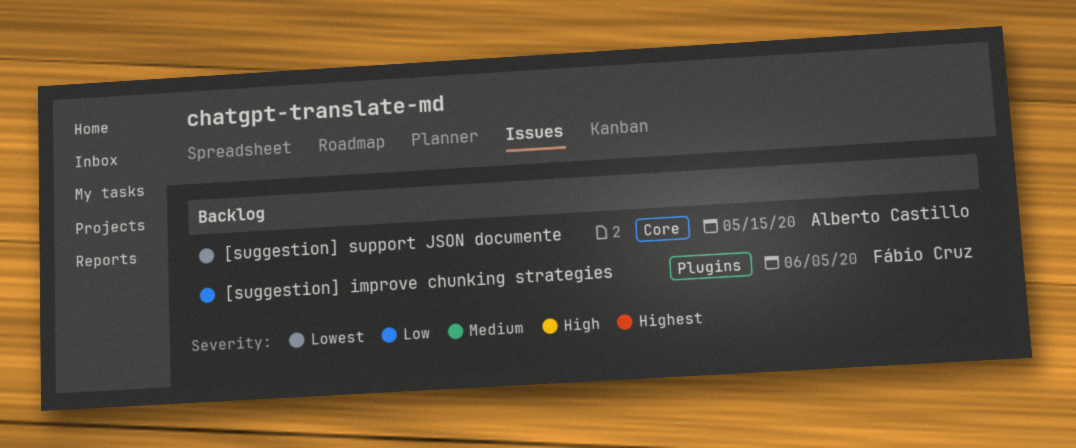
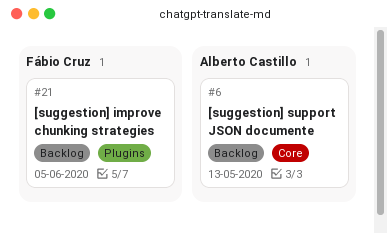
[suggestion] support JSON documente, due: May 15 -> May 13

